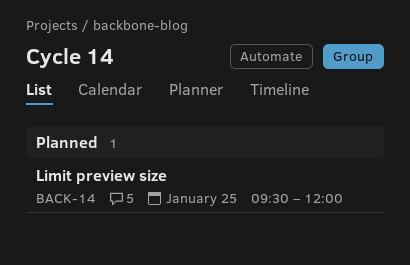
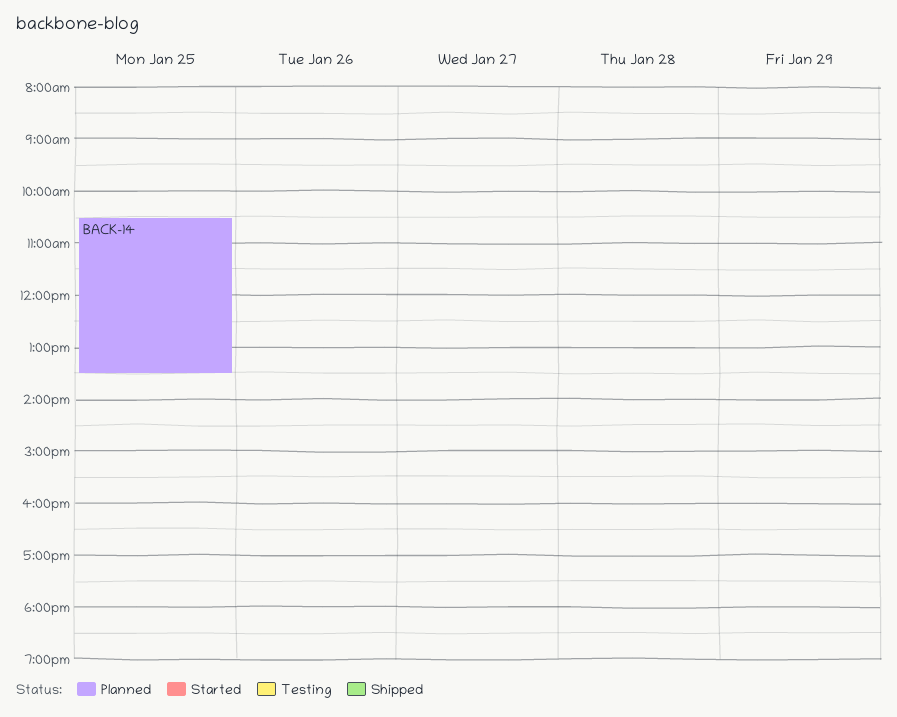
BACK-14, begins: 09:30 -> 10:30
BACK-14, ends: 12:00 -> 13:30

